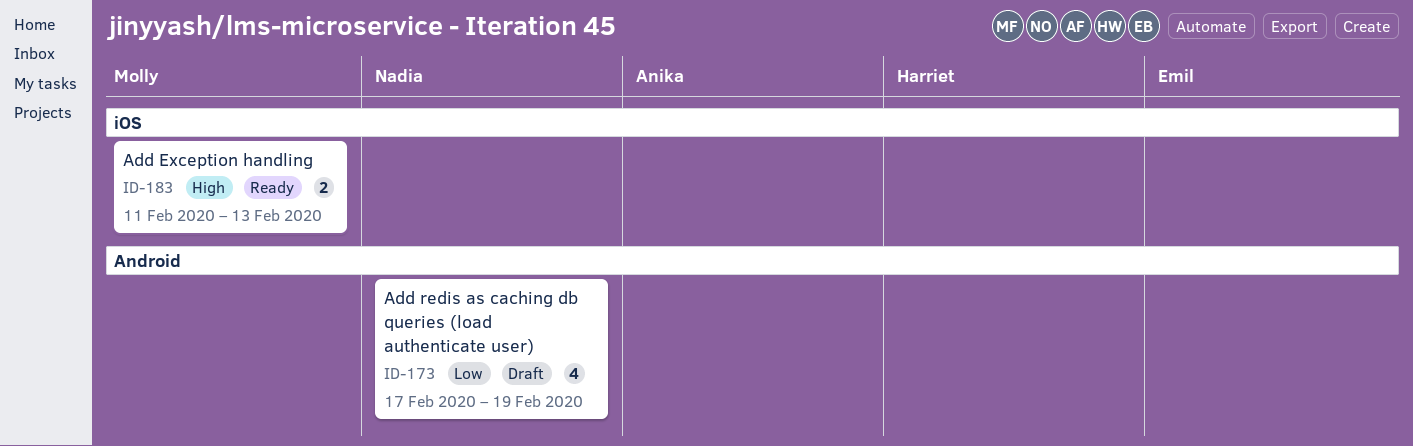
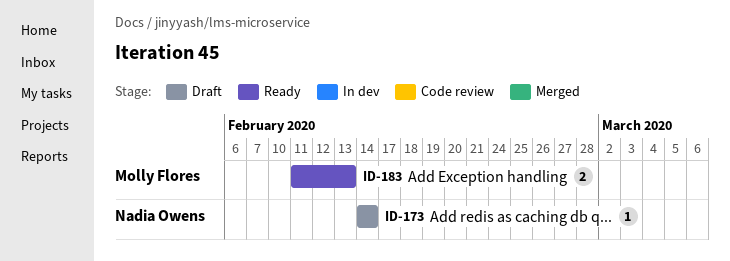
ID-173, estimate: 4 -> 1
ID-173, start: Feb 17 -> Feb 14
ID-173, due: Feb 19 -> Feb 14

